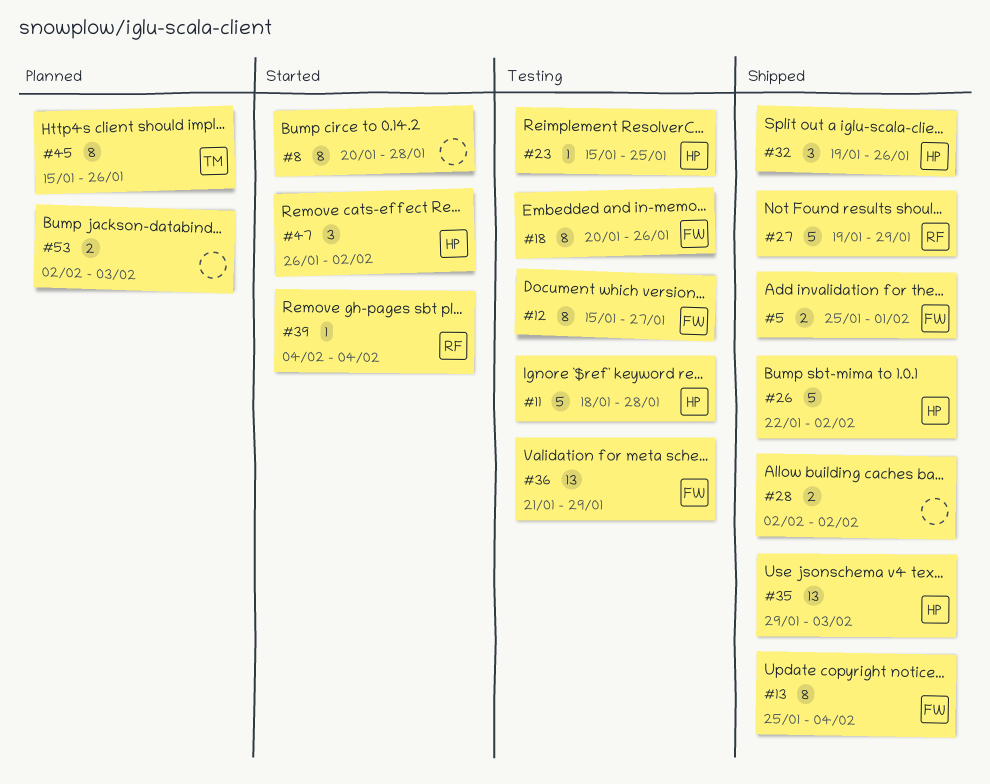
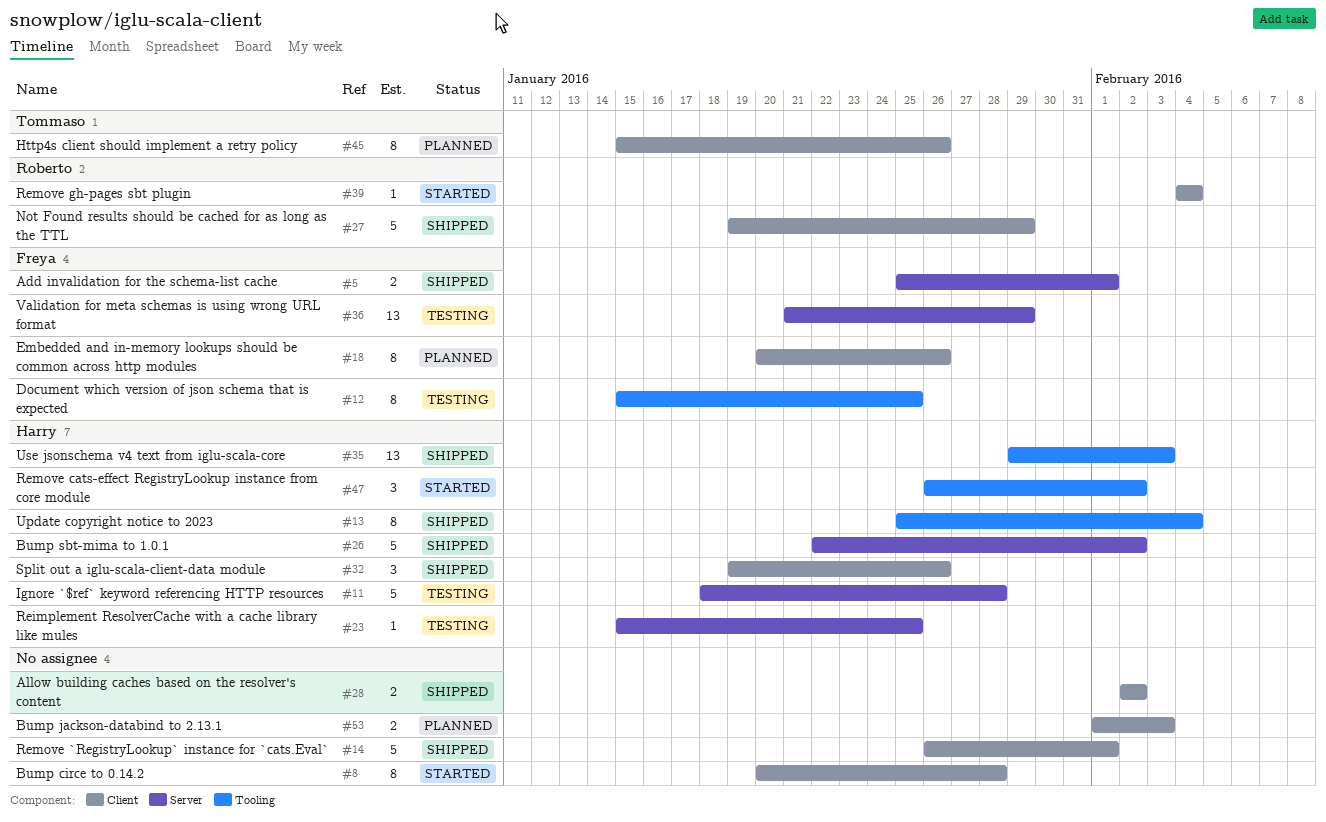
#12, due: Jan 27 -> Jan 25
#13, owner: Freya -> Harry
#14: none -> present
#18, status: Testing -> Planned
#53, start: Feb 2 -> Feb 1

